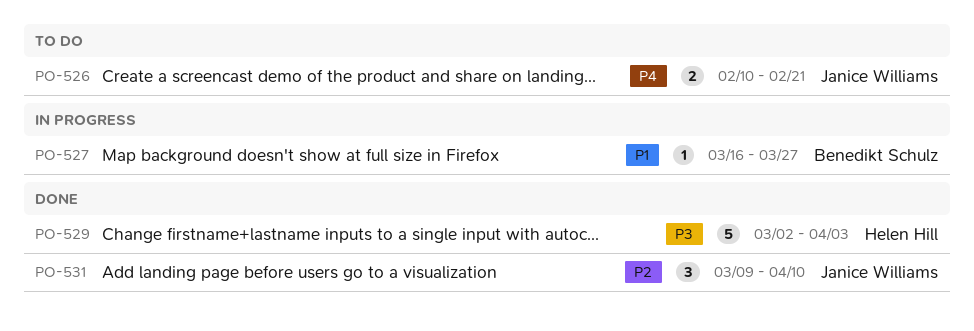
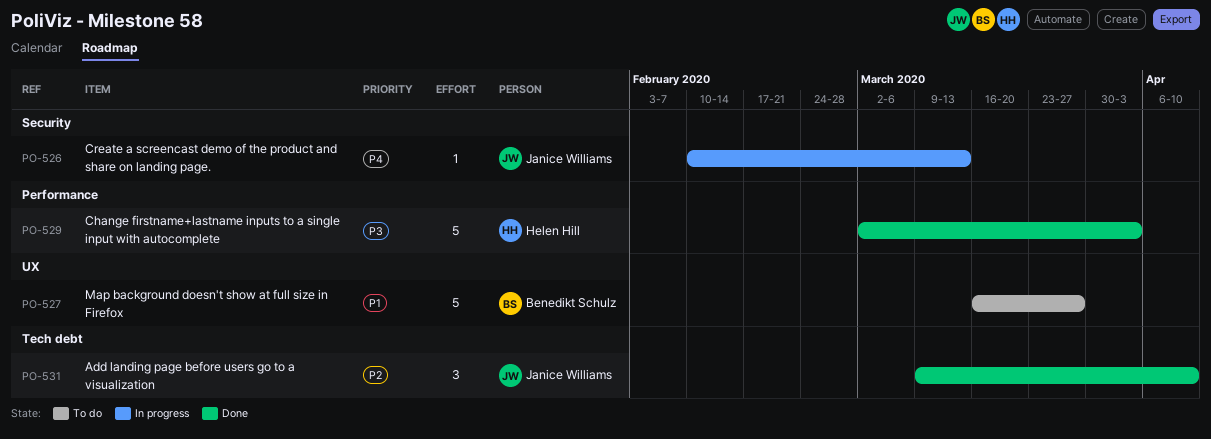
PO-526, status: To do -> In progress
PO-526, estimate: 2 -> 1
PO-526, due: Feb 21 -> Mar 13
PO-527, status: In progress -> To do
PO-527, estimate: 1 -> 5

